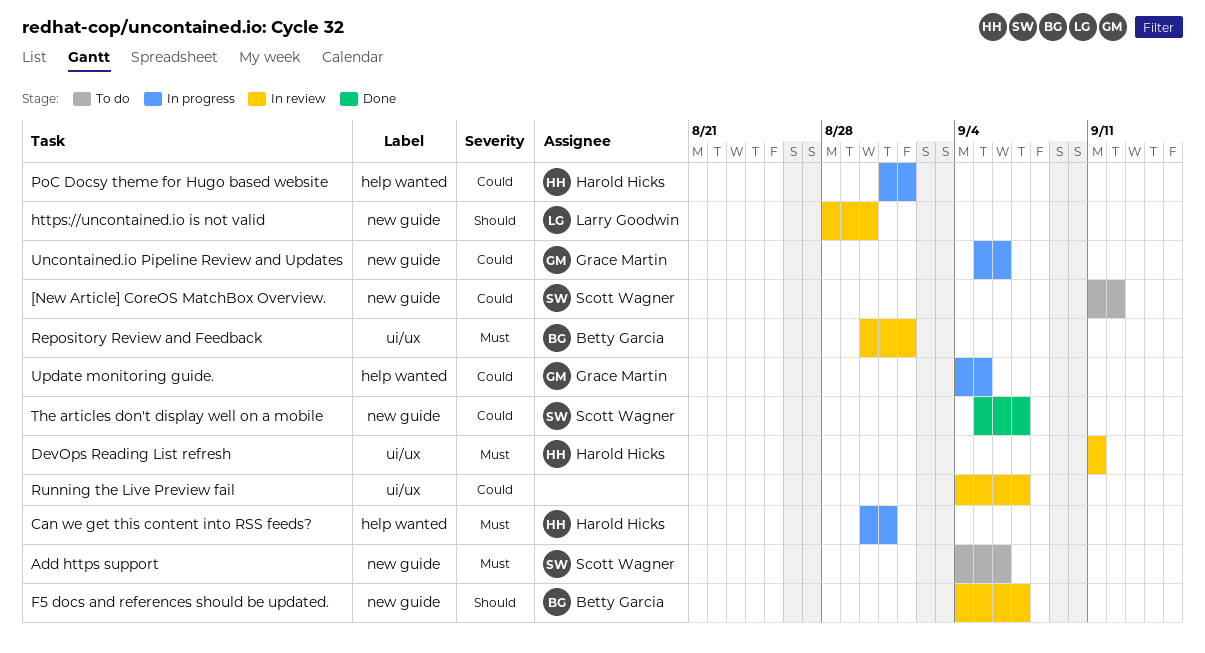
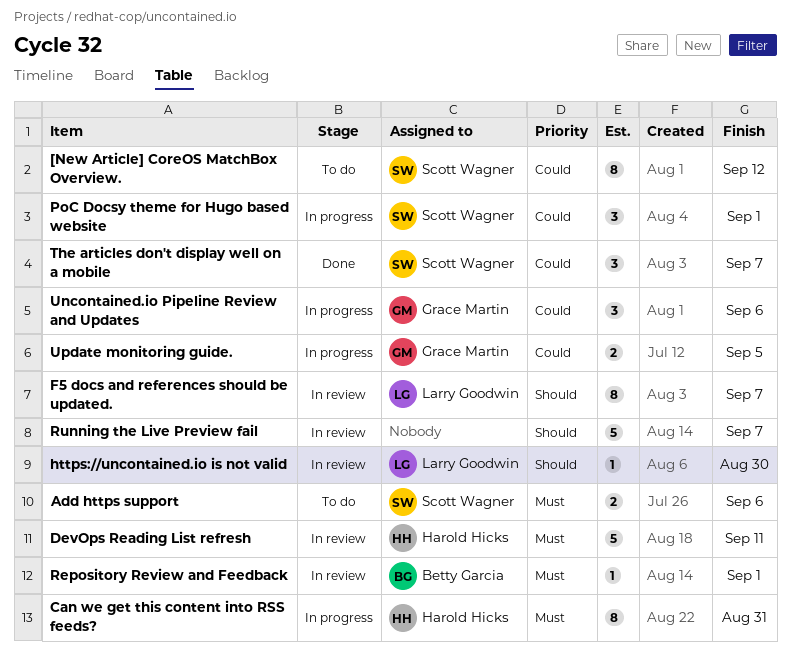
F5 docs and references should be updated., owner: Betty Garcia -> Larry Goodwin
PoC Docsy theme for Hugo based website, owner: Harold Hicks -> Scott Wagner
Running the Live Preview fail, priority: Could -> Should

